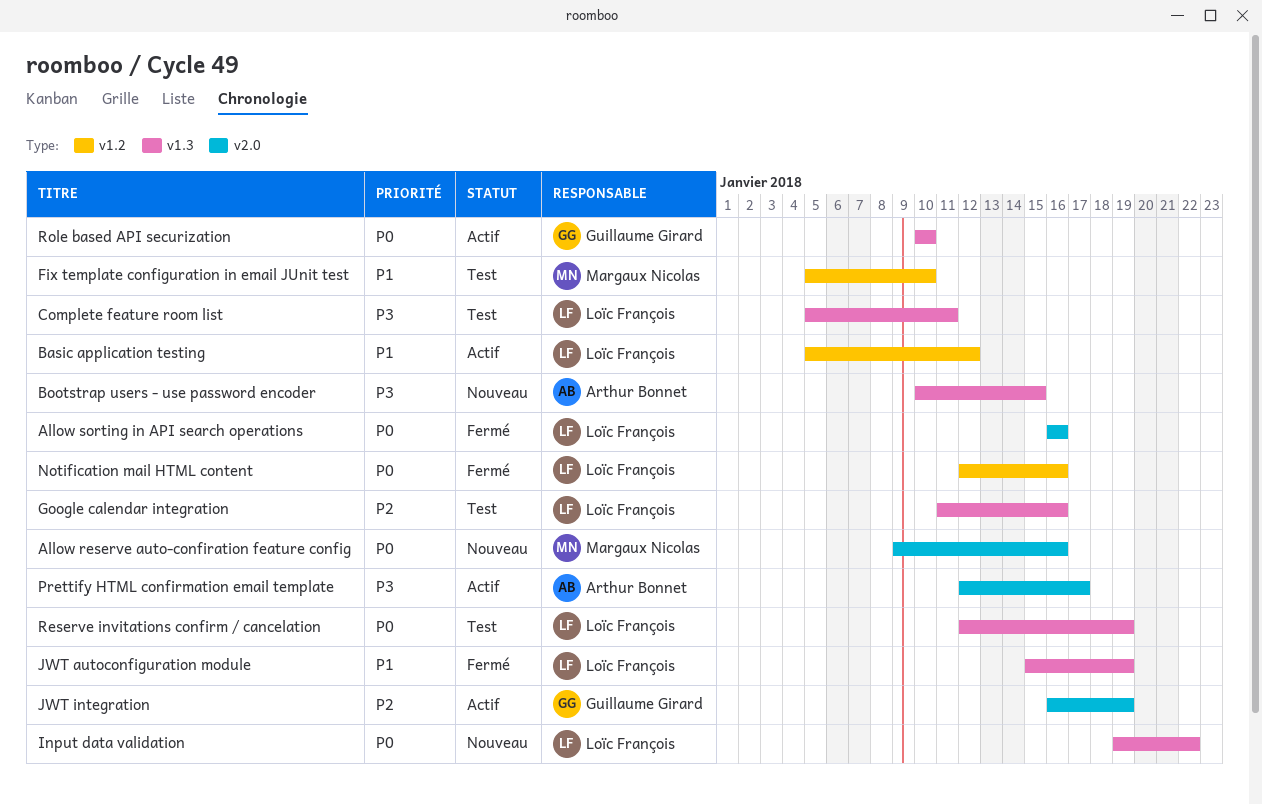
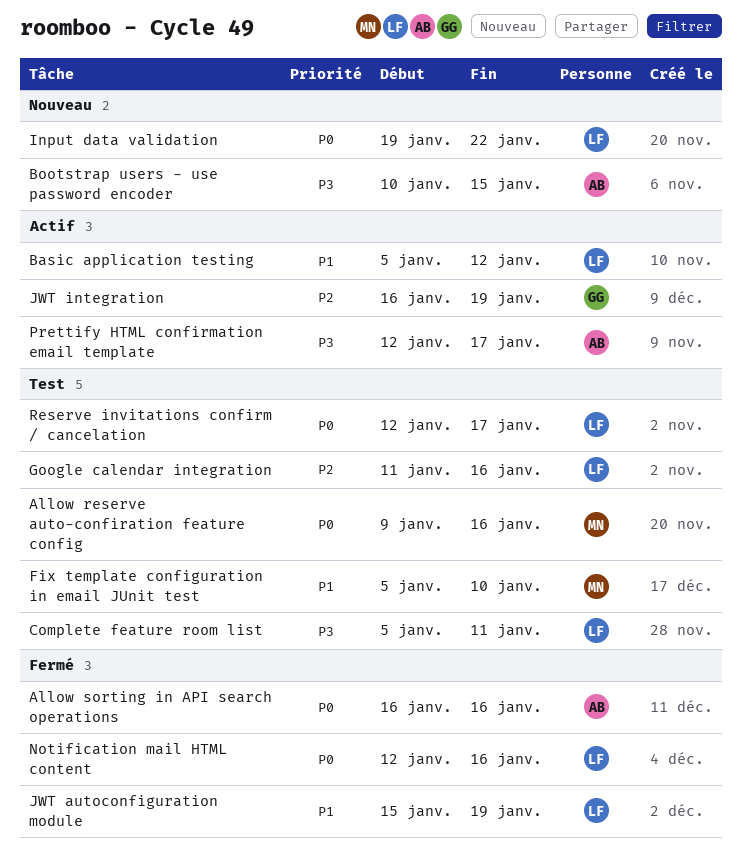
Allow reserve auto-confiration feature config, status: Nouveau -> Test
Allow sorting in API search operations, owner: Loïc François -> Arthur Bonnet
Reserve invitations confirm / cancelation, due: Jan 19 -> Jan 17
Role based API securization: present -> none

